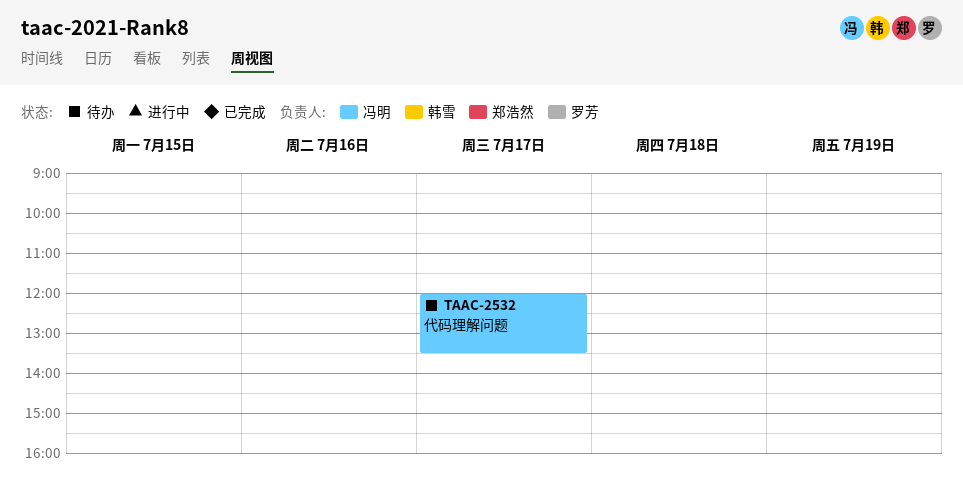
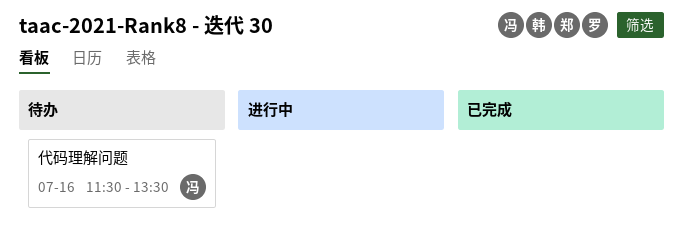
代码理解问题, day: Jul 17 -> Jul 16
代码理解问题, begins: 12:00 -> 11:30

